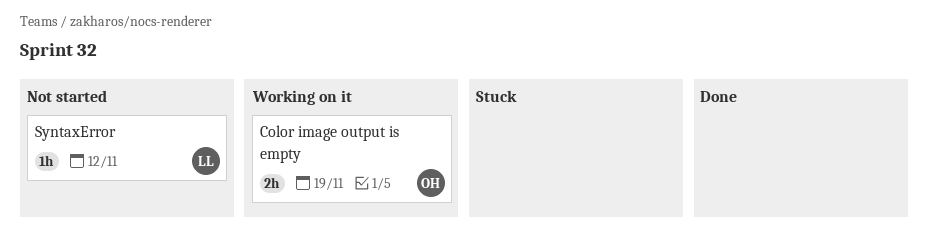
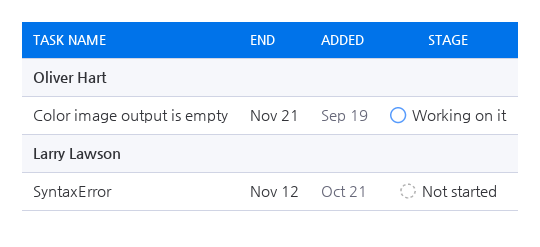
Color image output is empty, due: Nov 19 -> Nov 21

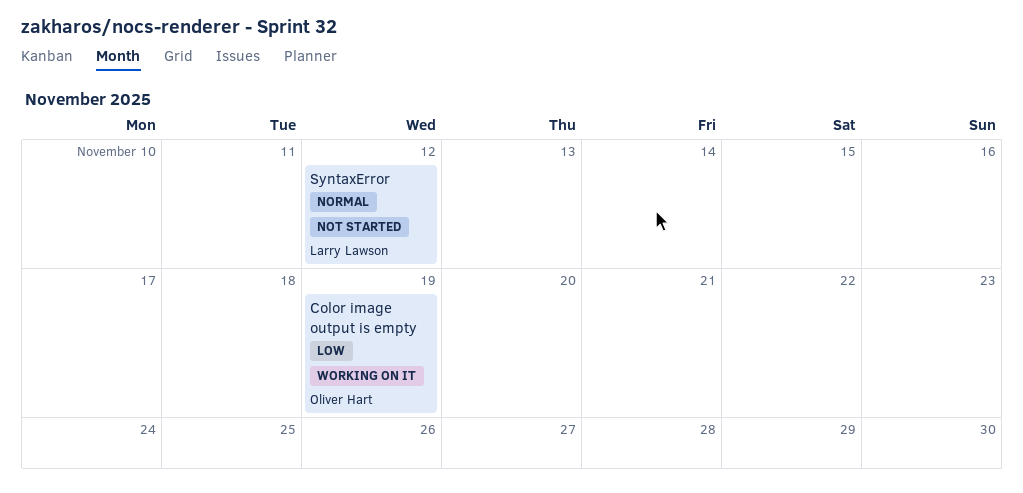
Color image output is empty, due: Nov 21 -> Nov 19

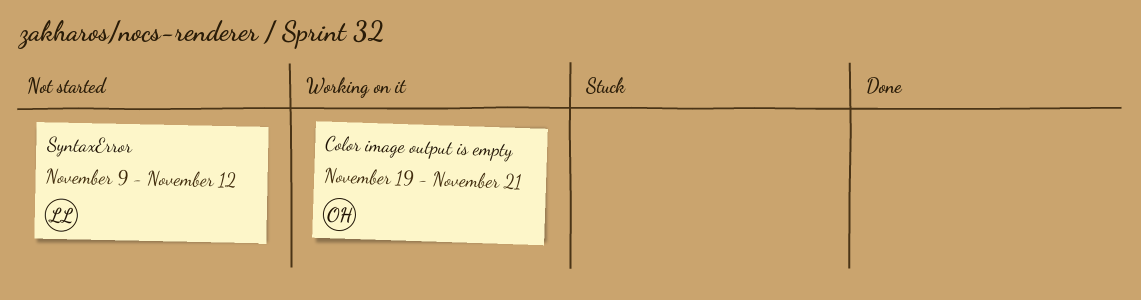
Color image output is empty, due: Nov 19 -> Nov 21

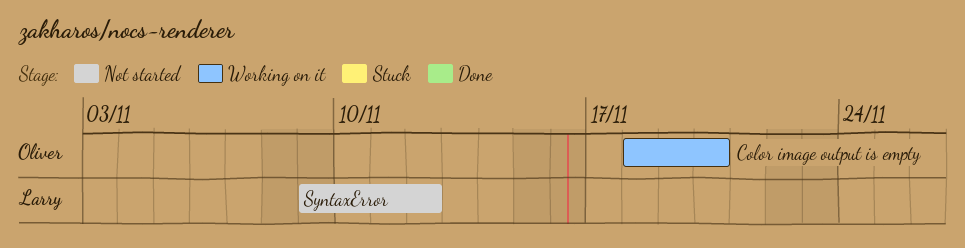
Color image output is empty, start: Nov 19 -> Nov 18
Color image output is empty, due: Nov 21 -> Nov 20

